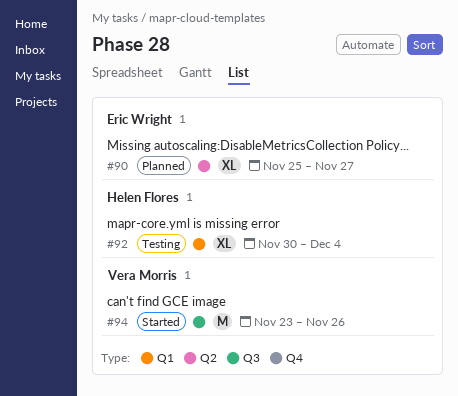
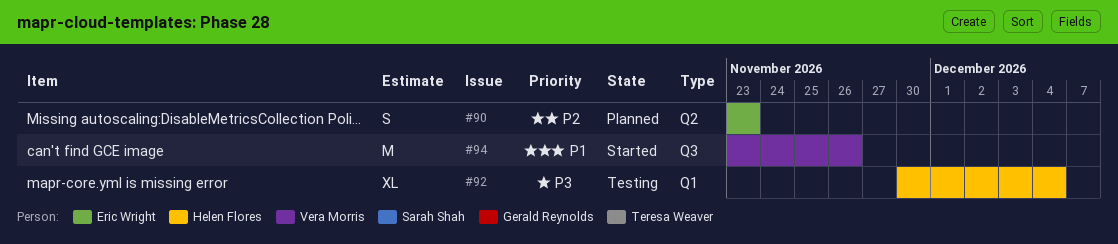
#90, estimate: XL -> S
#90, start: Nov 25 -> Nov 23
#90, due: Nov 27 -> Nov 23

